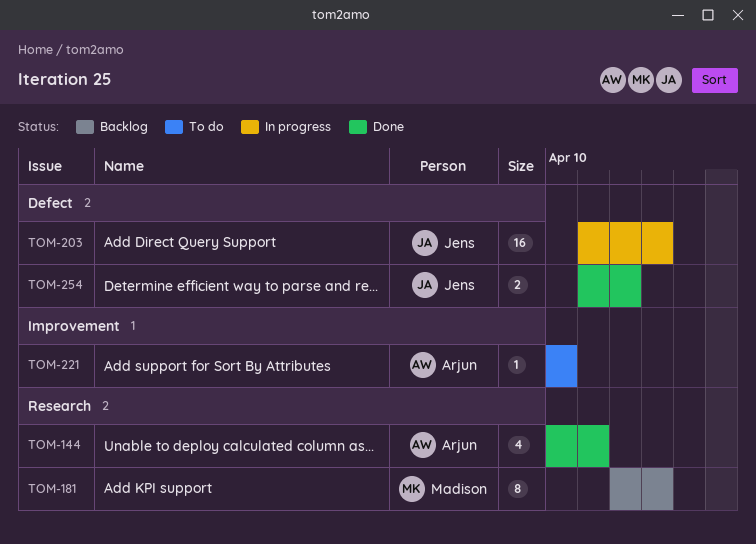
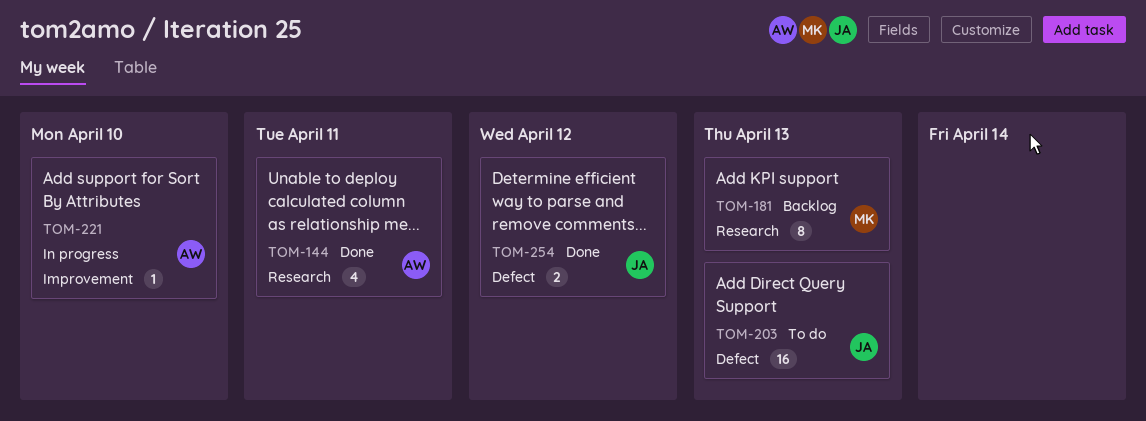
TOM-203, status: In progress -> To do
TOM-221, status: To do -> In progress

